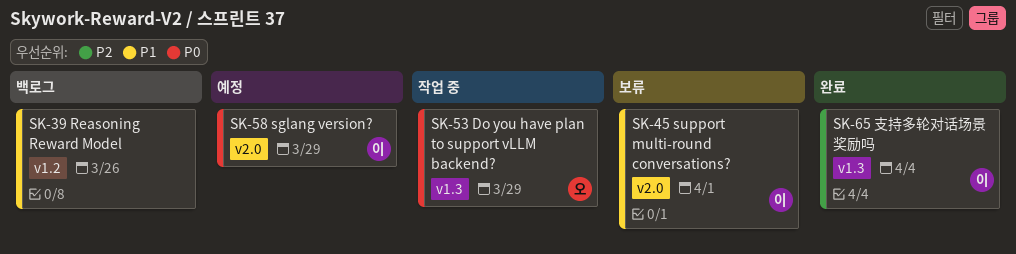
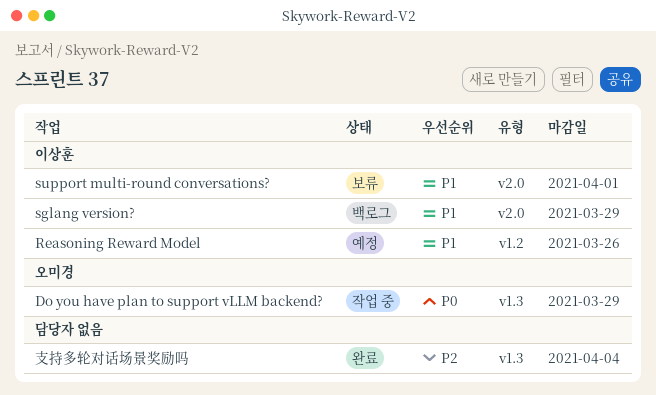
Reasoning Reward Model, status: 백로그 -> 예정
Reasoning Reward Model, owner: none -> 이상훈
sglang version?, status: 예정 -> 백로그
sglang version?, priority: P0 -> P1
支持多轮对话场景奖励吗, owner: 이상훈 -> none

